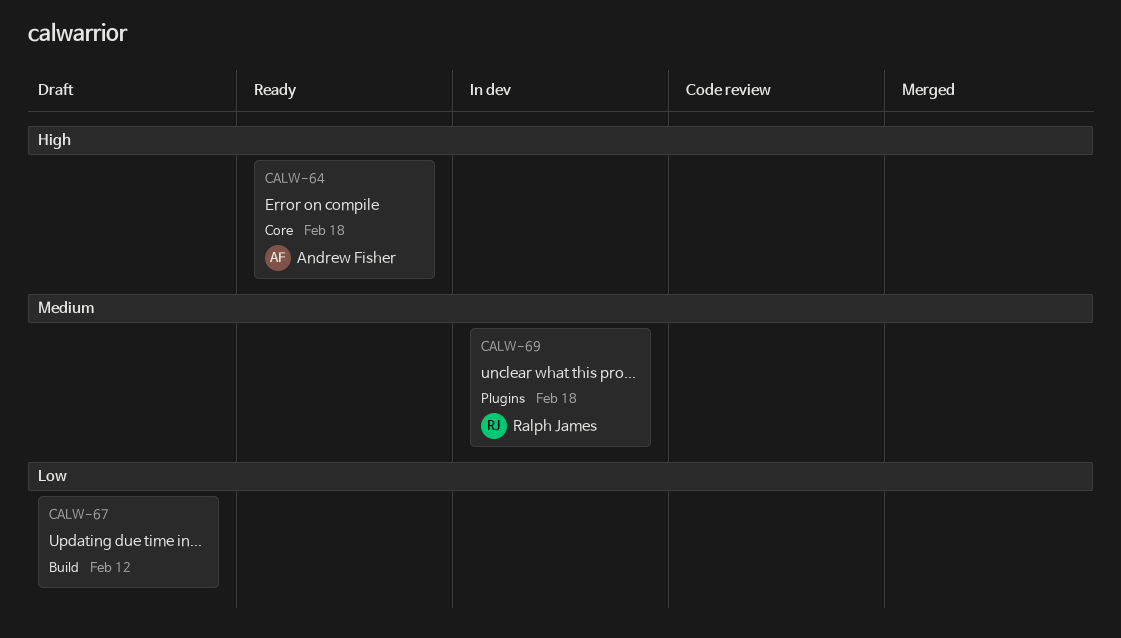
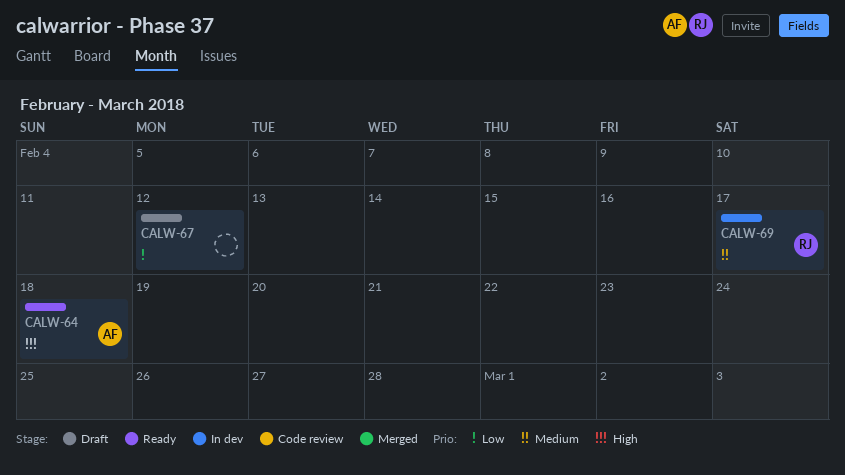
CALW-69, due: Feb 18 -> Feb 17

